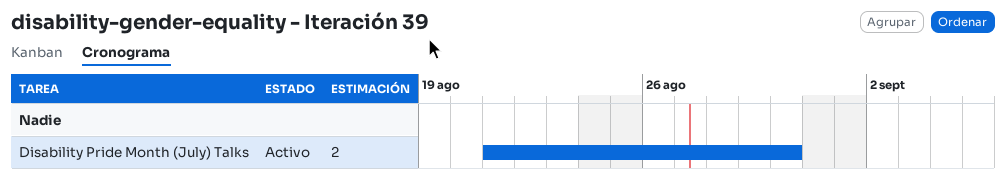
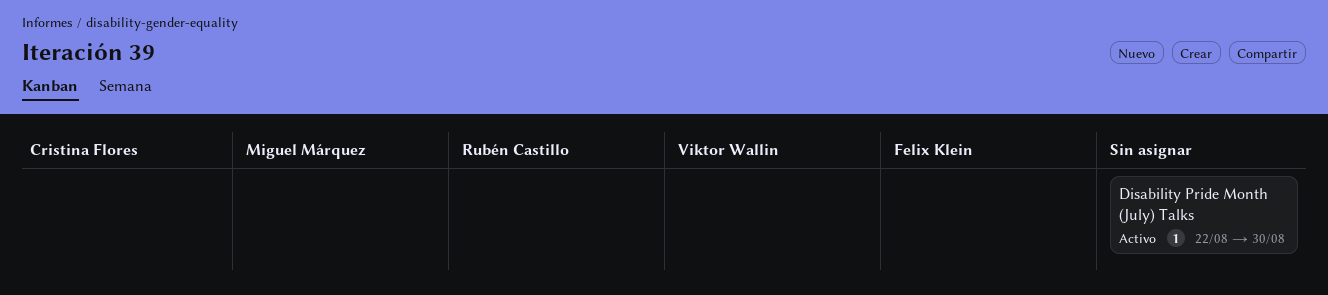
Disability Pride Month (July) Talks, estimate: 2 -> 1
Disability Pride Month (July) Talks, start: Aug 21 -> Aug 22

